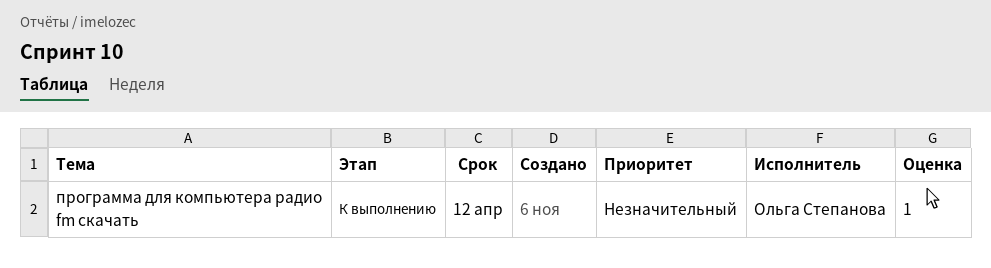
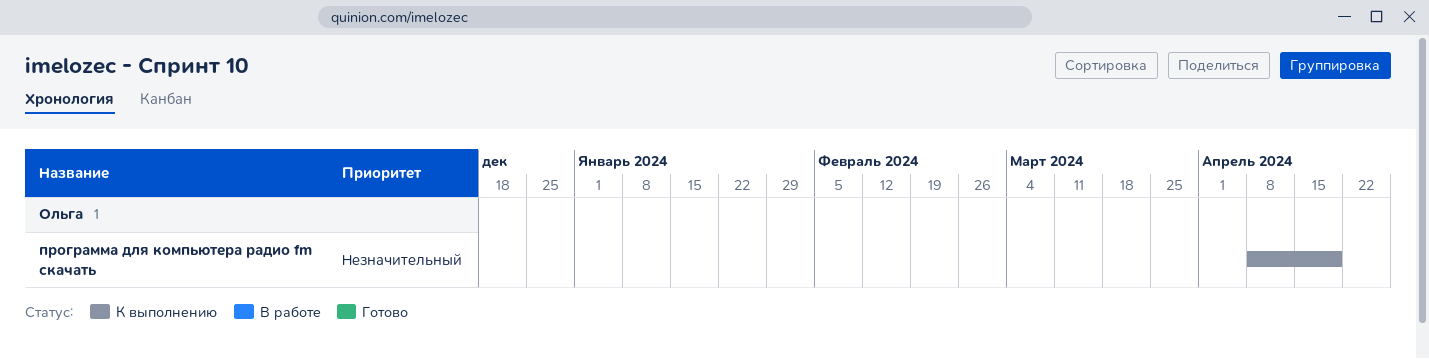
программа для компьютера радио fm скачать, due: Apr 12 -> Apr 19

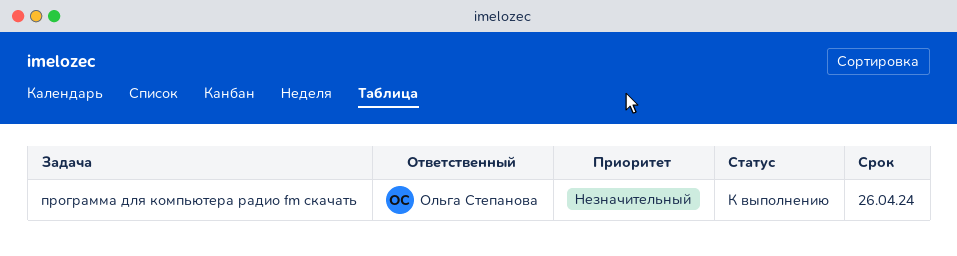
программа для компьютера радио fm скачать, due: Apr 19 -> Apr 26

